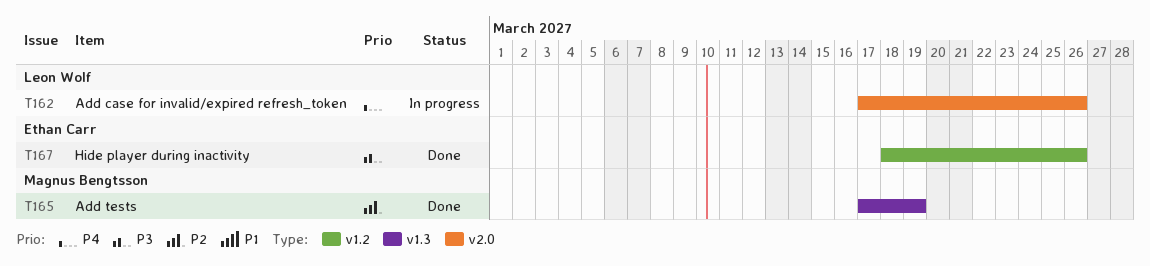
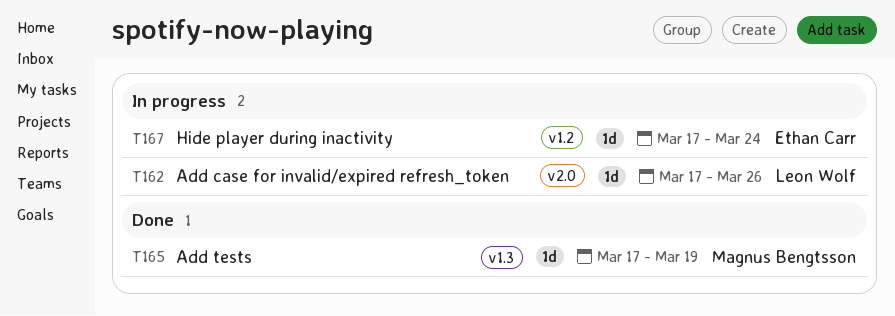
T167, status: Done -> In progress
T167, start: Mar 18 -> Mar 17
T167, due: Mar 26 -> Mar 24

